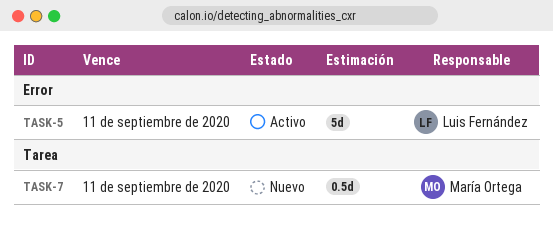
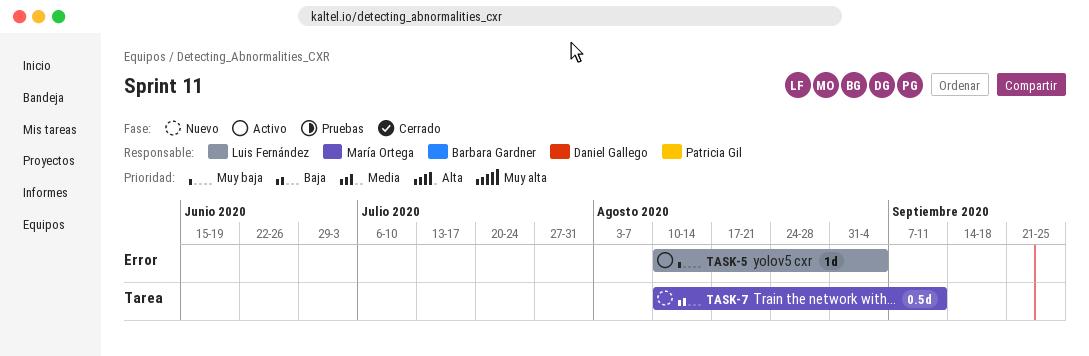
TASK-5, estimate: 5d -> 1d
TASK-5, due: Sep 11 -> Sep 4

